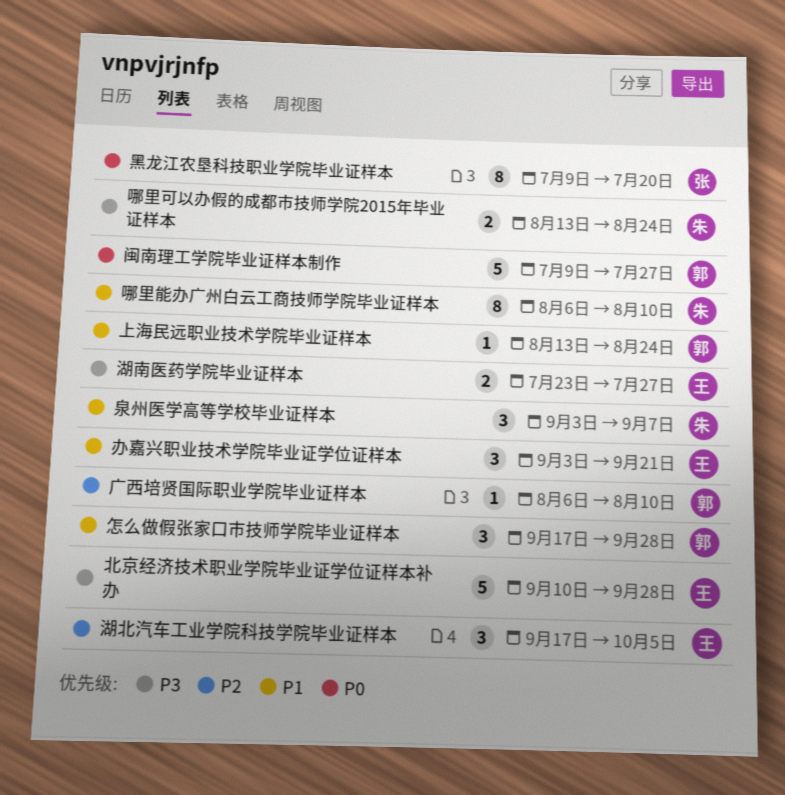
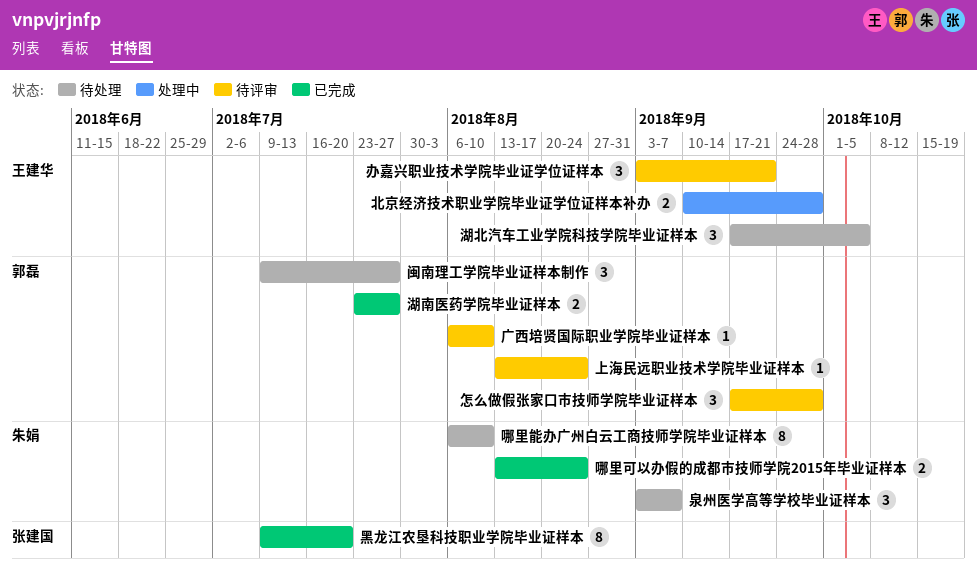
北京经济技术职业学院毕业证学位证样本补办, estimate: 5 -> 2
湖南医药学院毕业证样本, owner: 王建华 -> 郭磊
闽南理工学院毕业证样本制作, estimate: 5 -> 3

